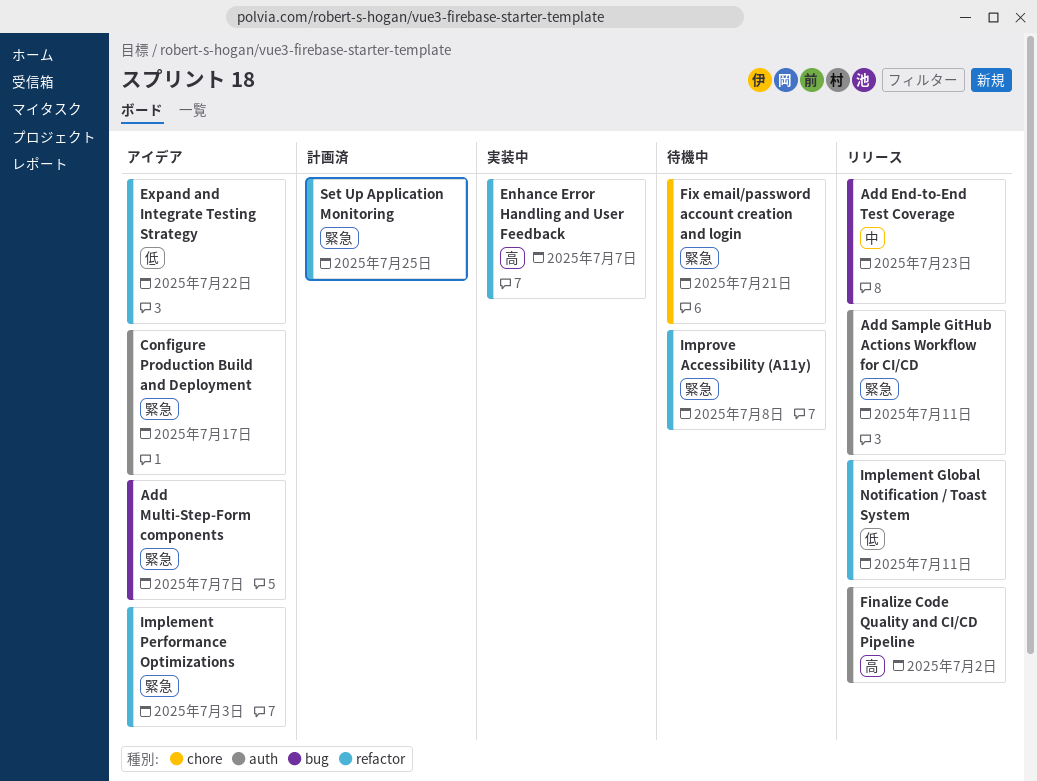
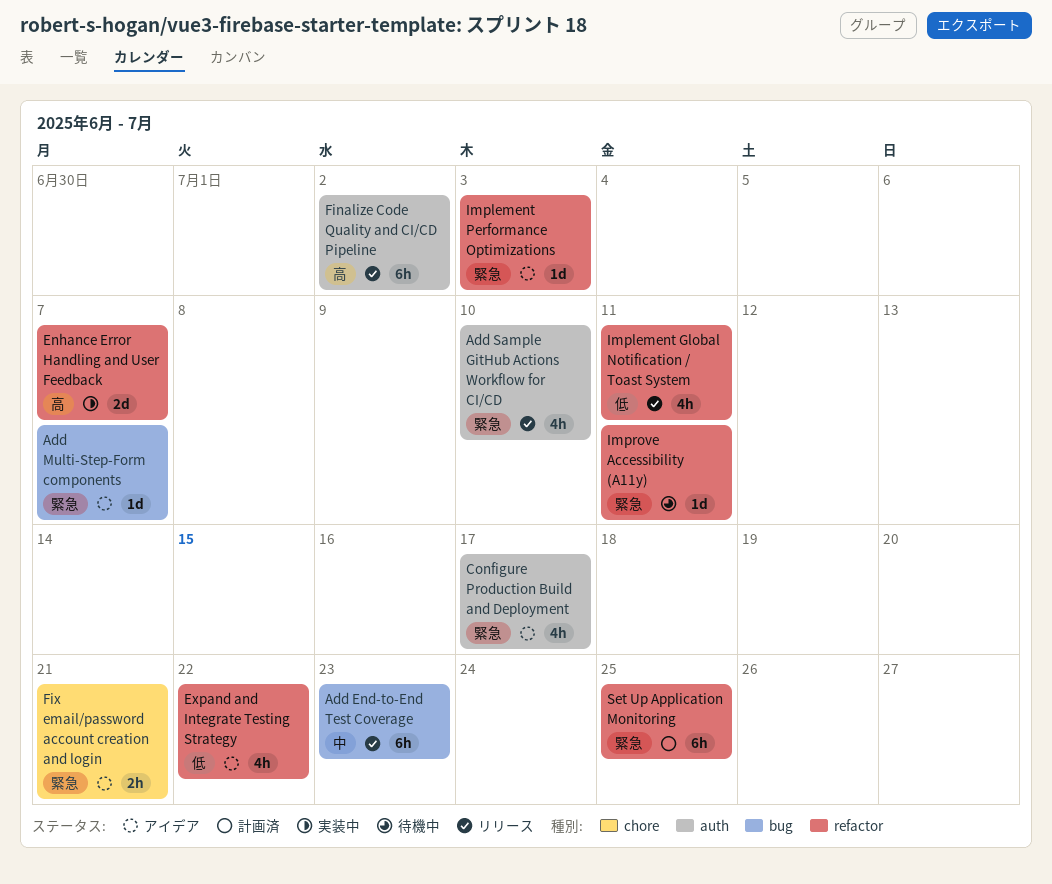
Add Sample GitHub Actions Workflow for CI/CD, due: Jul 11 -> Jul 10
Fix email/password account creation and login, status: 待機中 -> アイデア
Improve Accessibility (A11y), due: Jul 8 -> Jul 11

